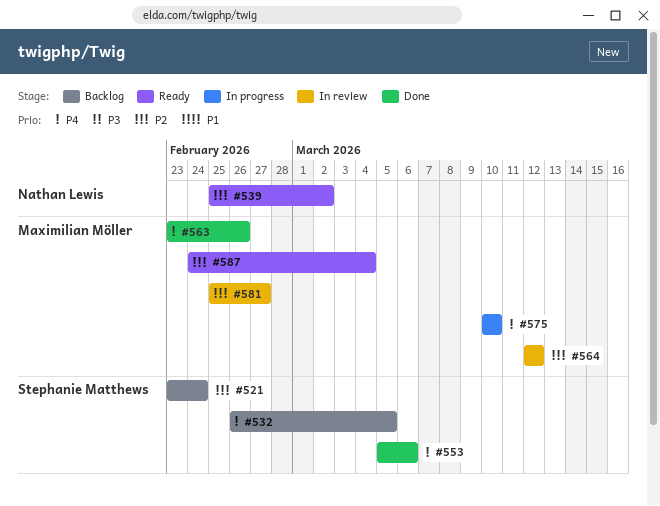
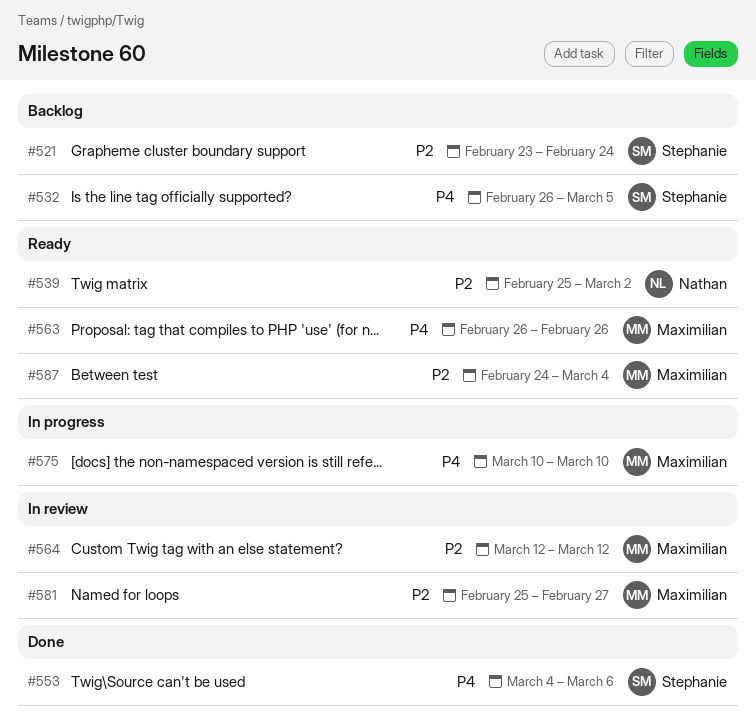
#553, start: Mar 5 -> Mar 4
#563, status: Done -> Ready
#563, start: Feb 23 -> Feb 26

